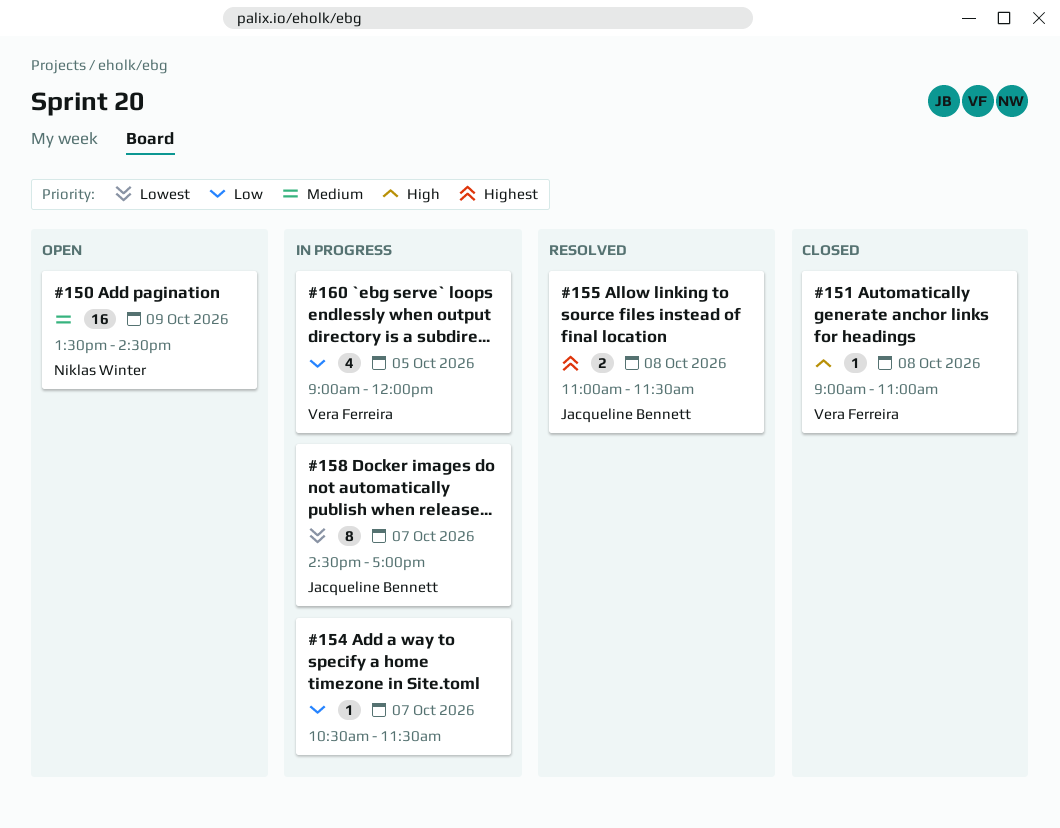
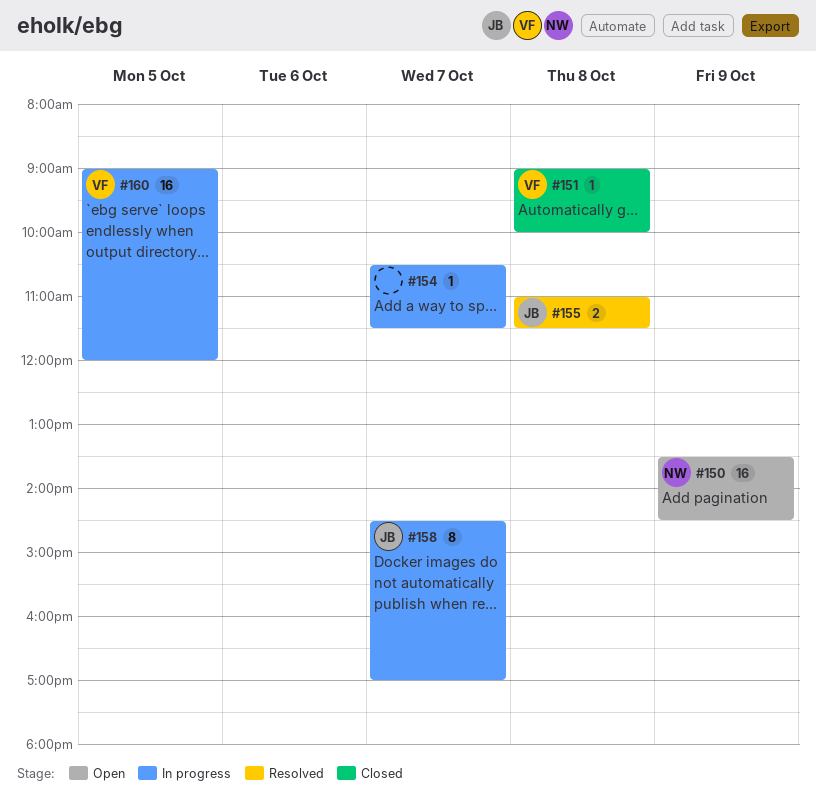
#151, ends: 11:00 -> 10:00
#160, estimate: 4 -> 16

